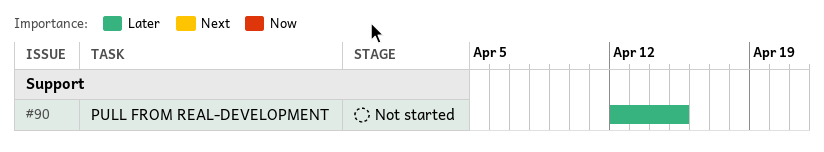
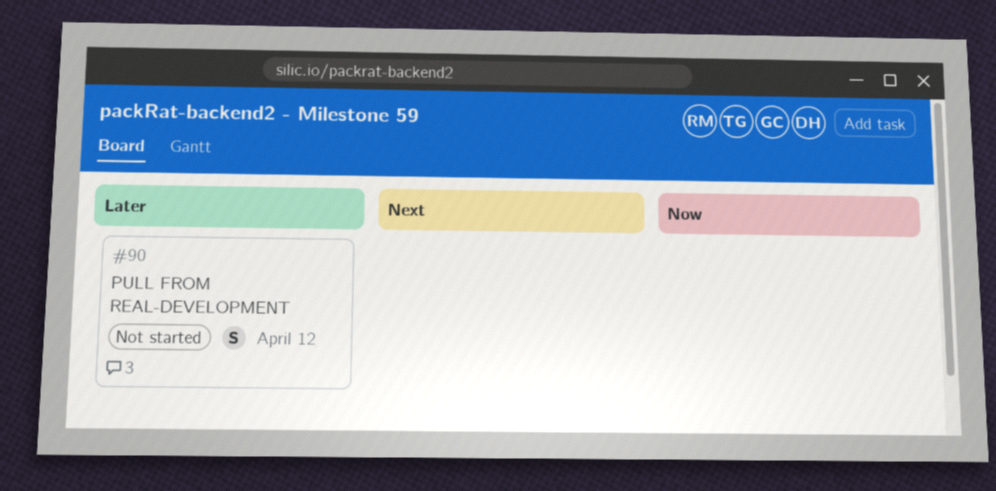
#90, due: Apr 15 -> Apr 12

